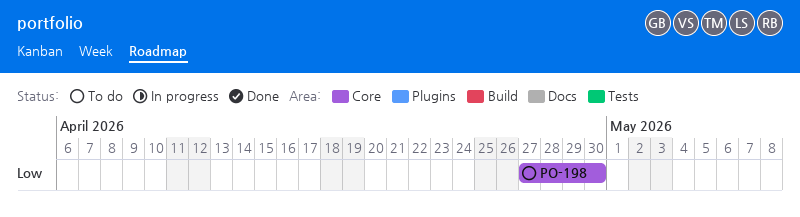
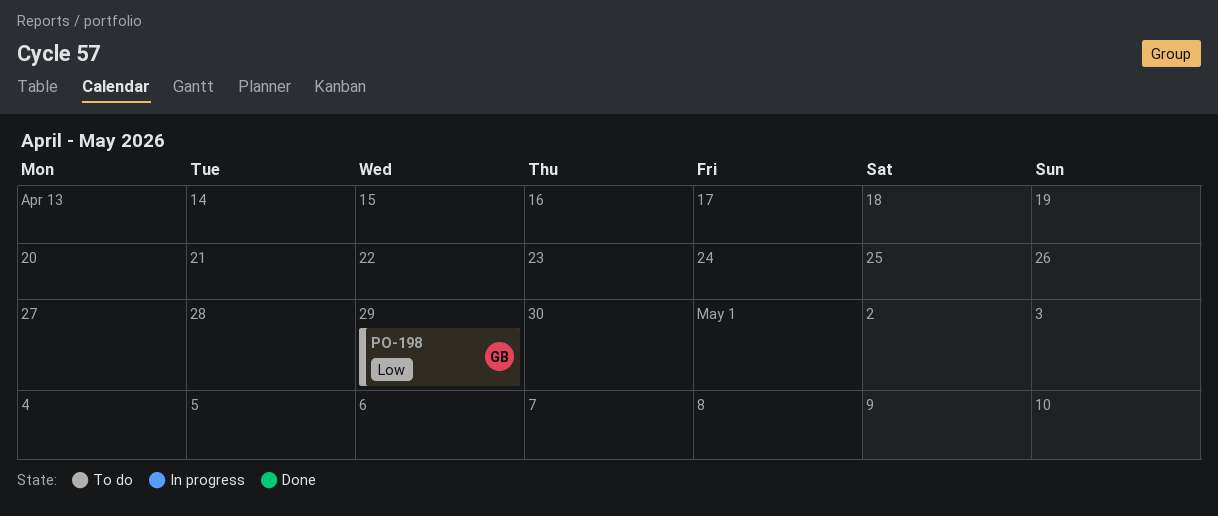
PO-198, due: Apr 30 -> Apr 29

